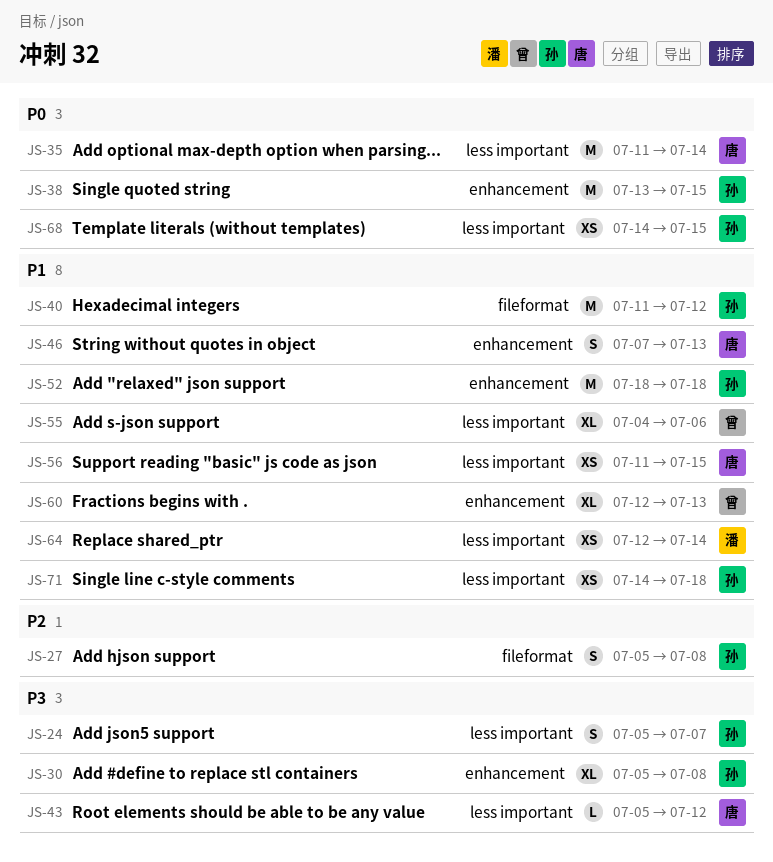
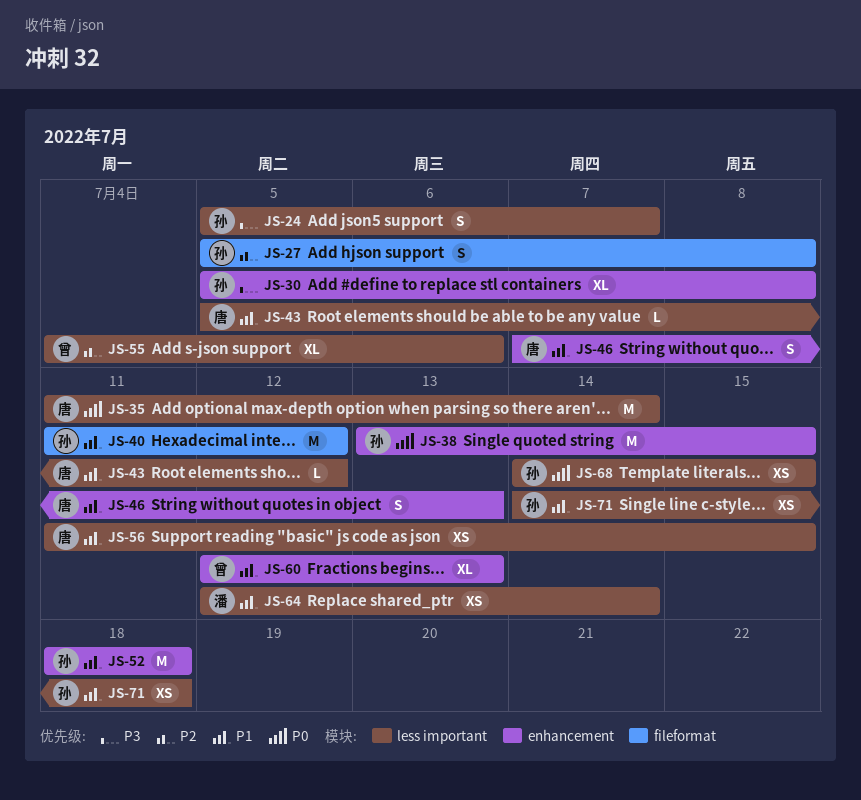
JS-43, priority: P3 -> P1
JS-55, priority: P1 -> P2

